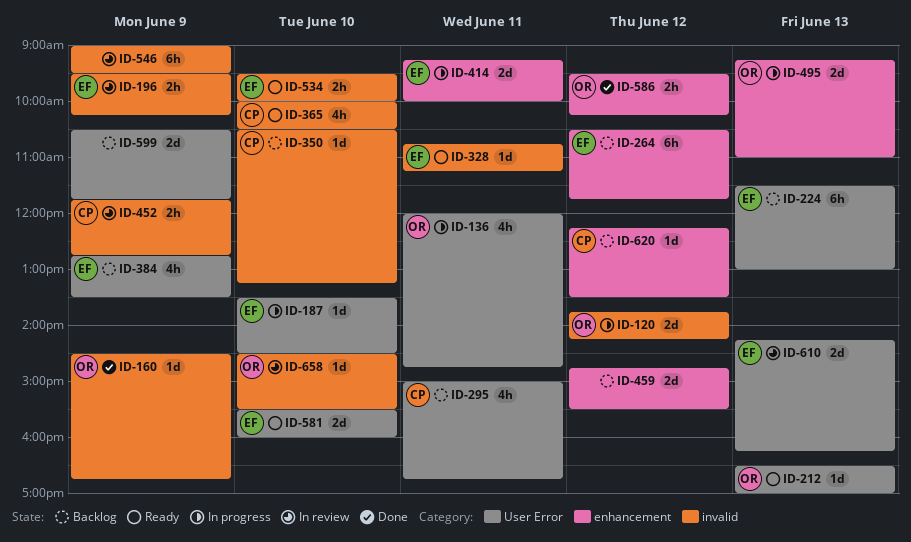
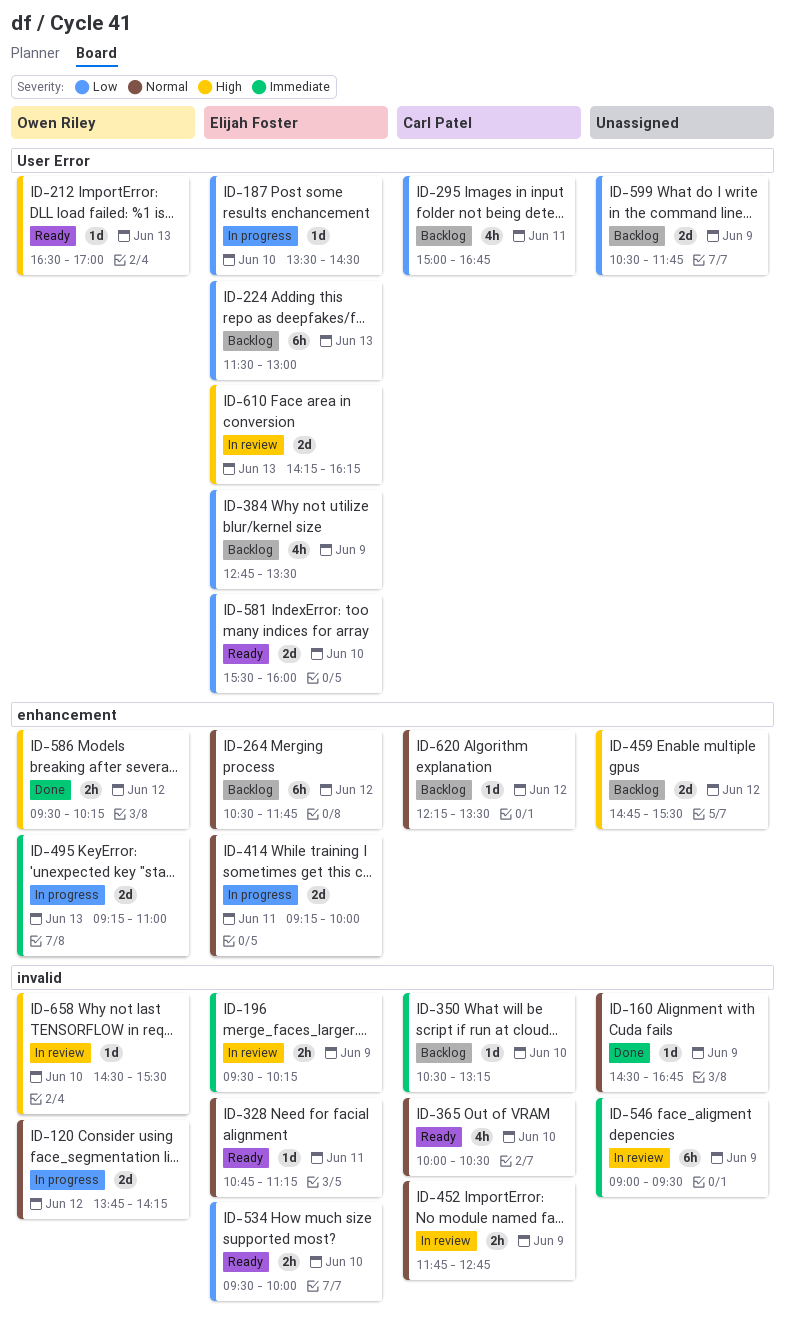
ID-136: present -> none
ID-160, owner: Owen Riley -> none

